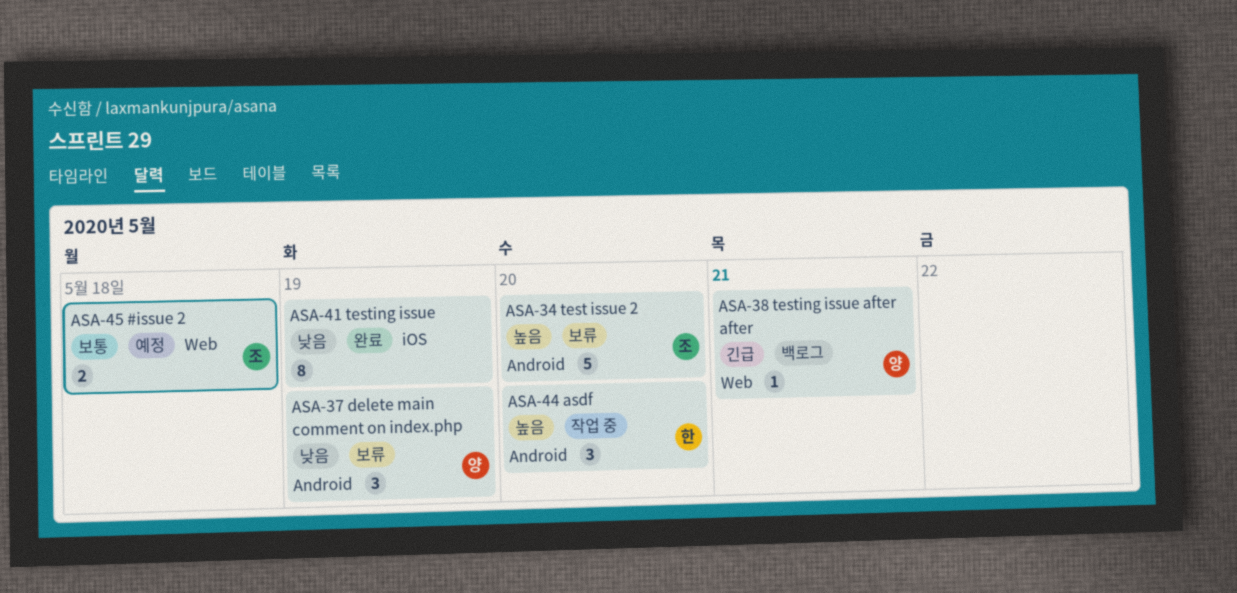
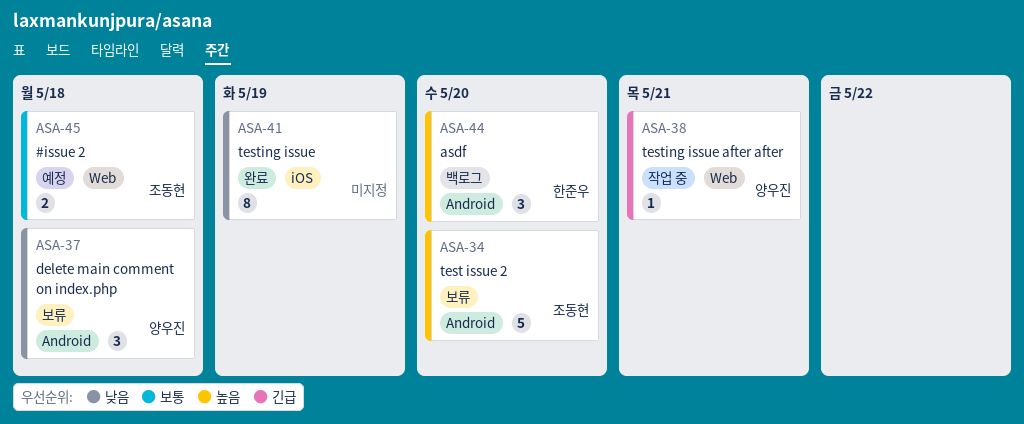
ASA-37, due: May 19 -> May 18
ASA-38, status: 백로그 -> 작업 중
ASA-44, status: 작업 중 -> 백로그

